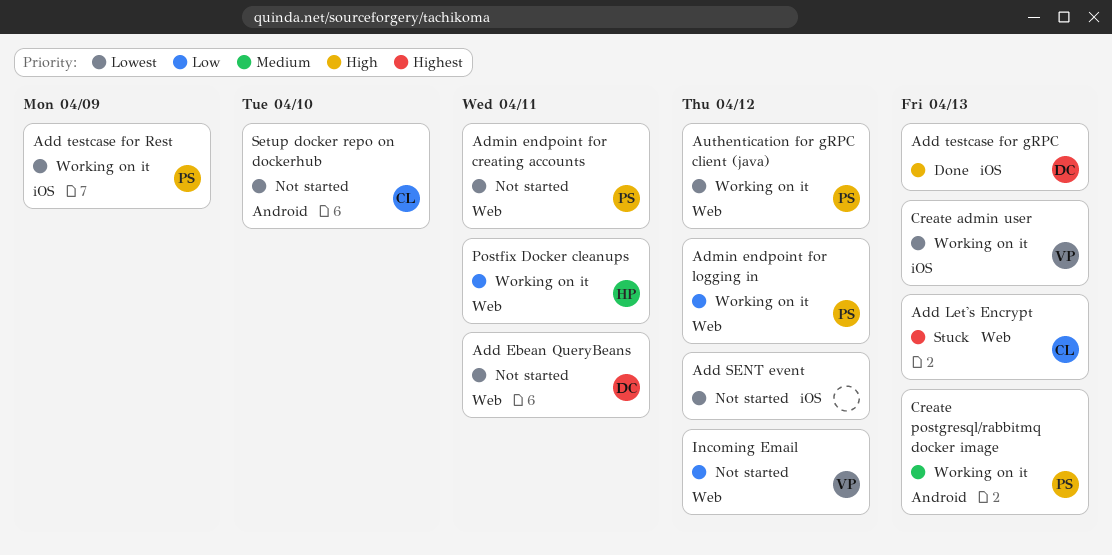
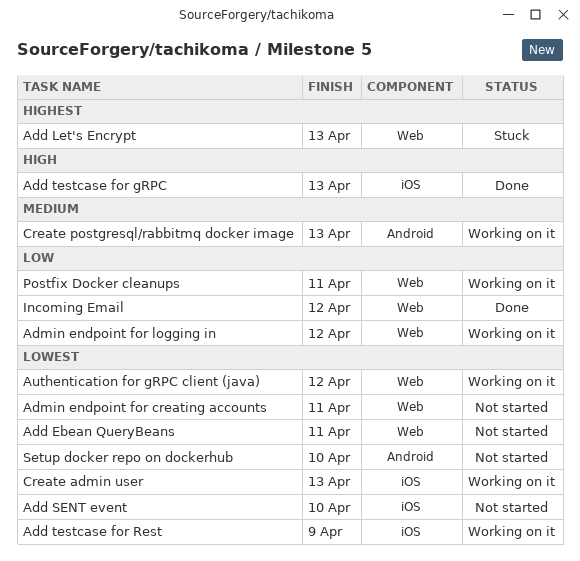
Add SENT event, due: Apr 12 -> Apr 10
Incoming Email, status: Not started -> Done

